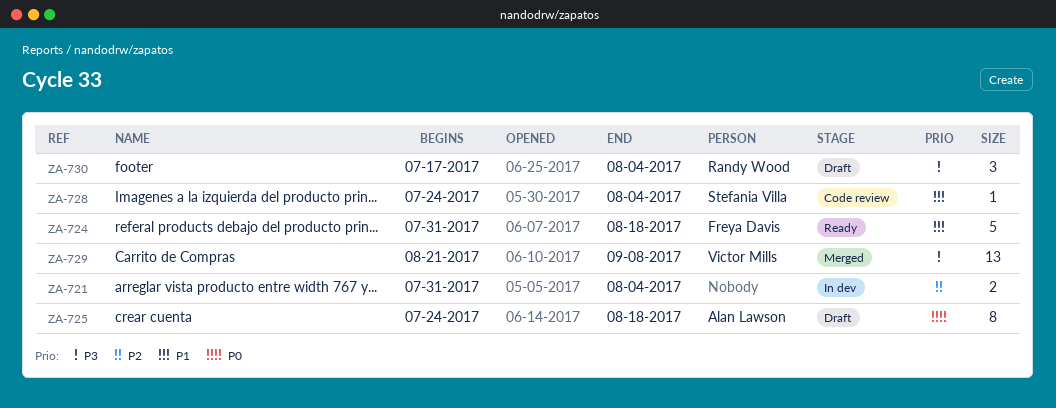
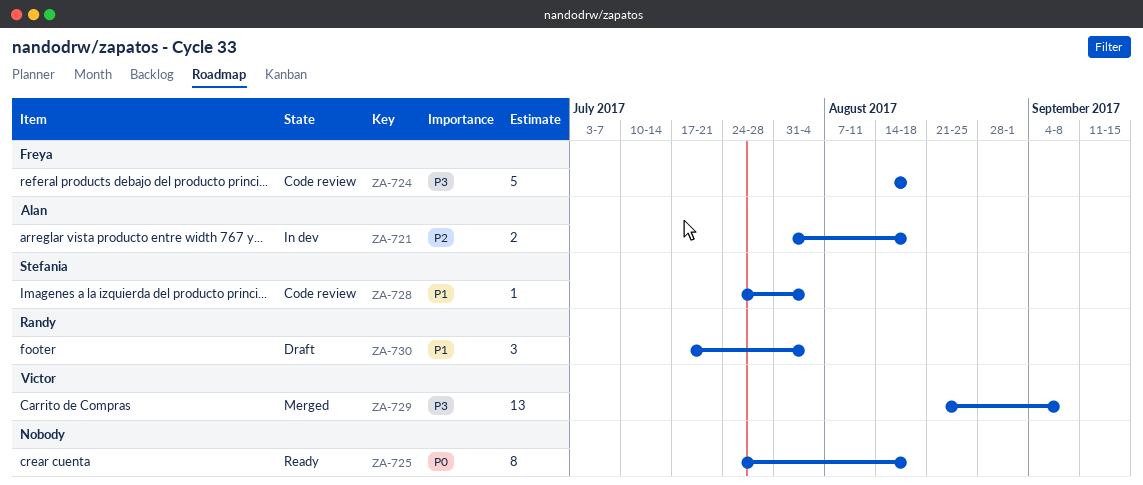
ZA-721, owner: none -> Alan Lawson
ZA-721, due: Aug 4 -> Aug 18
ZA-724, status: Ready -> Code review
ZA-724, priority: P1 -> P3
ZA-724, start: Jul 31 -> Aug 14
ZA-725, status: Draft -> Ready
ZA-725, owner: Alan Lawson -> none
ZA-730, priority: P3 -> P1

